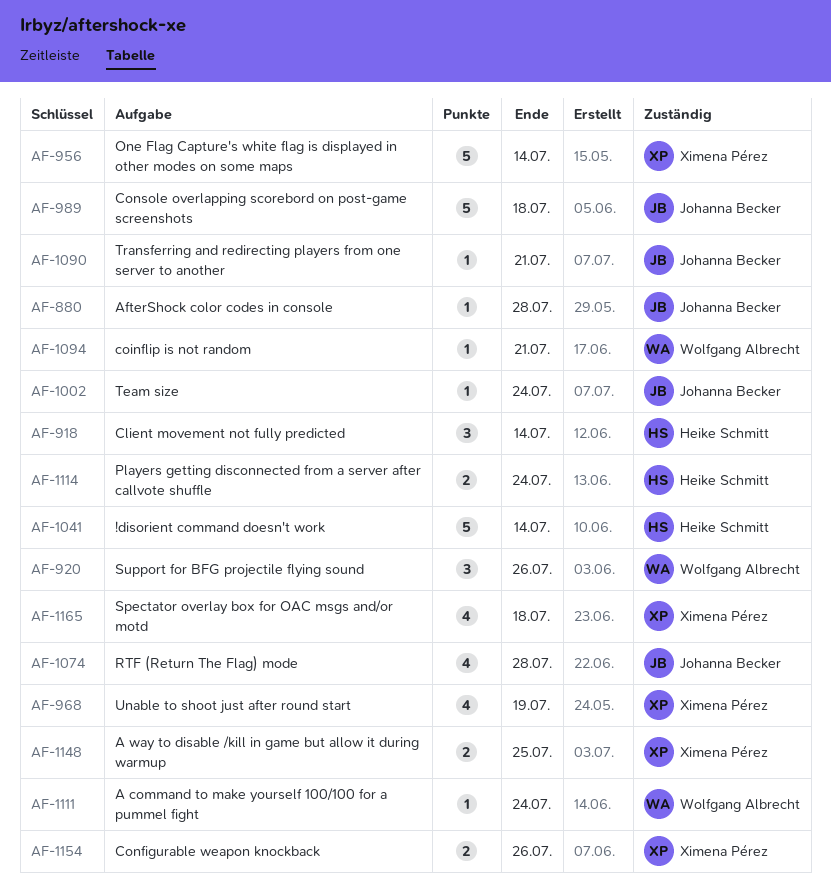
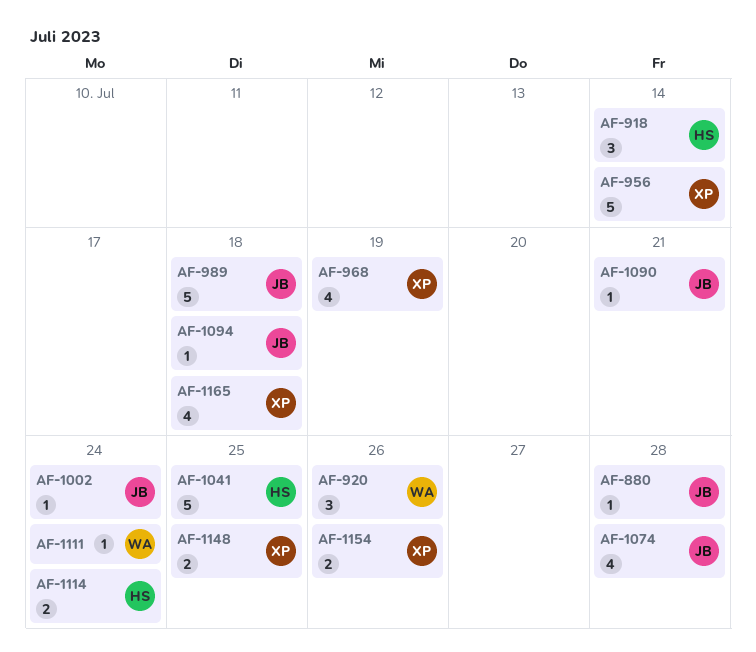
AF-1041, due: Jul 14 -> Jul 25
AF-1094, owner: Wolfgang Albrecht -> Johanna Becker
AF-1094, due: Jul 21 -> Jul 18

